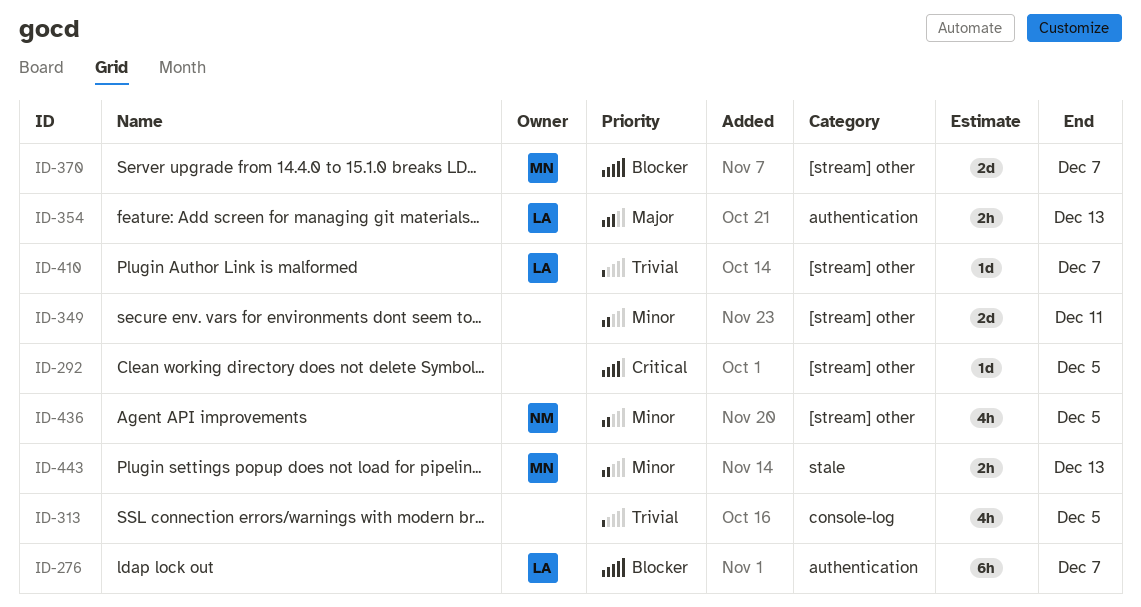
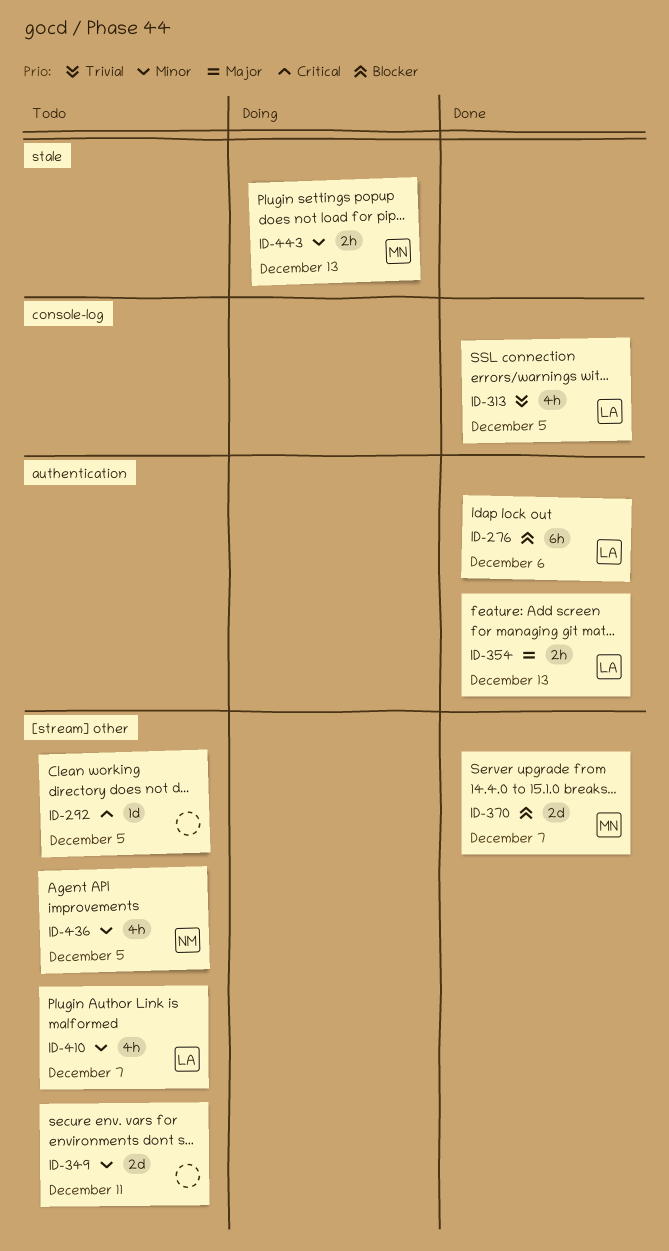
ID-276, due: Dec 7 -> Dec 6
ID-313, owner: none -> LA
ID-410, priority: Trivial -> Minor
ID-410, estimate: 1d -> 4h

